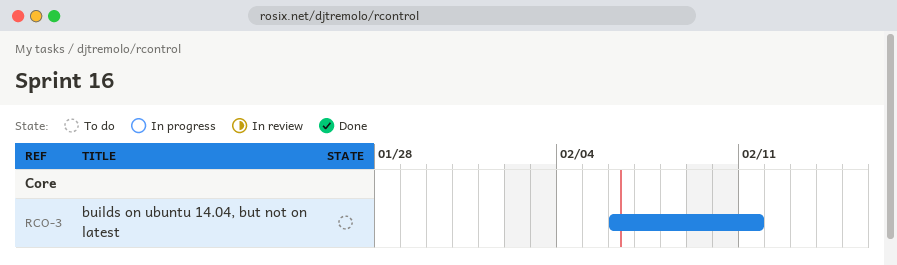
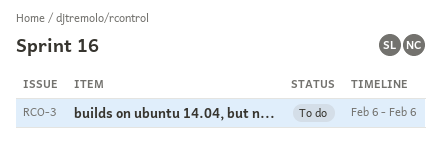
RCO-3, due: Feb 11 -> Feb 6

